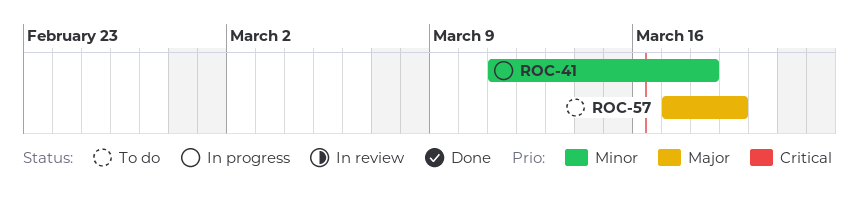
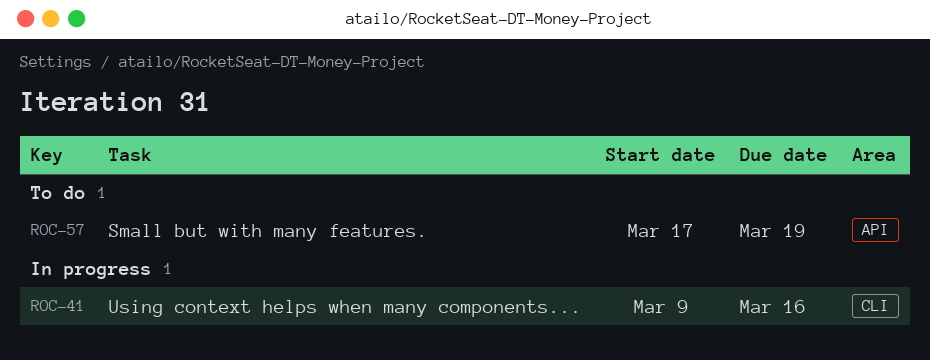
ROC-41, start: Mar 11 -> Mar 9
ROC-41, due: Mar 18 -> Mar 16

